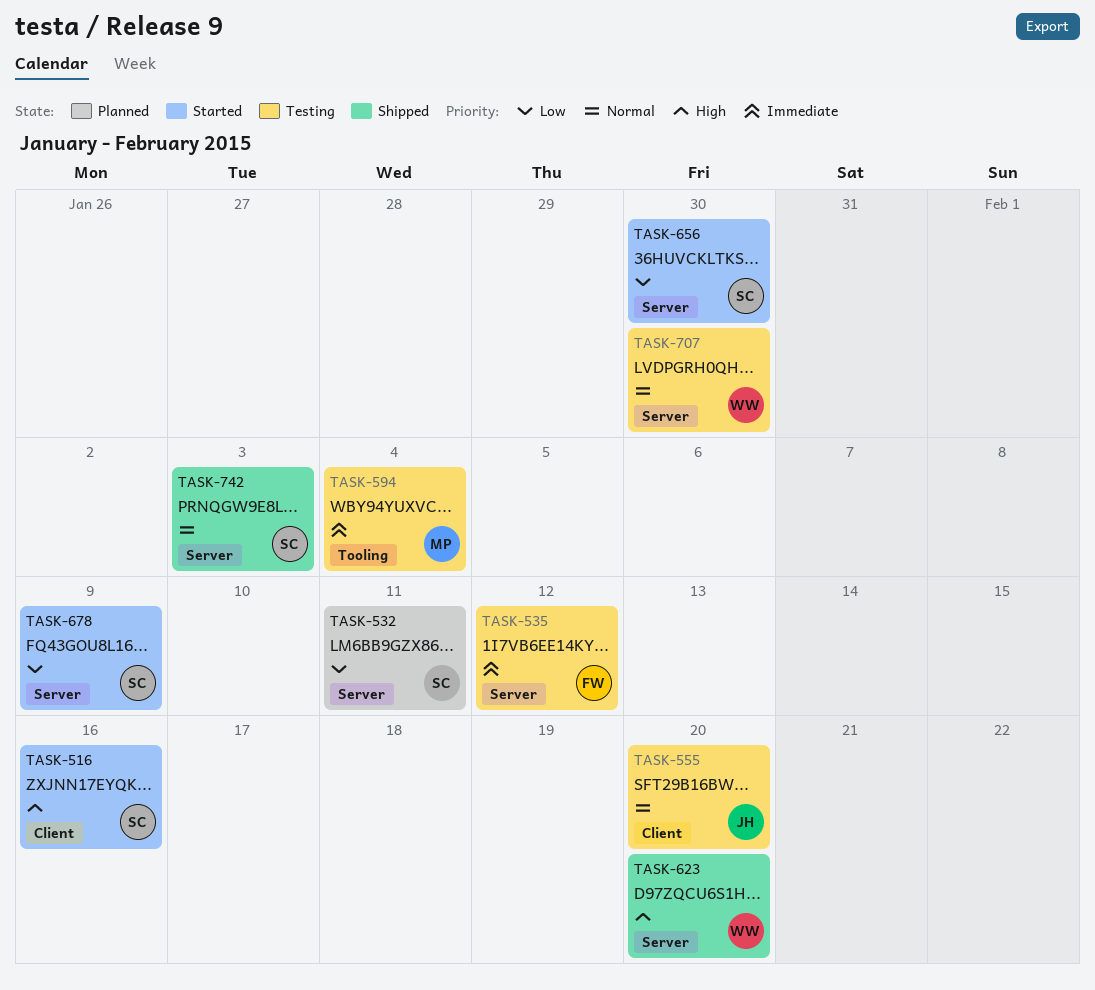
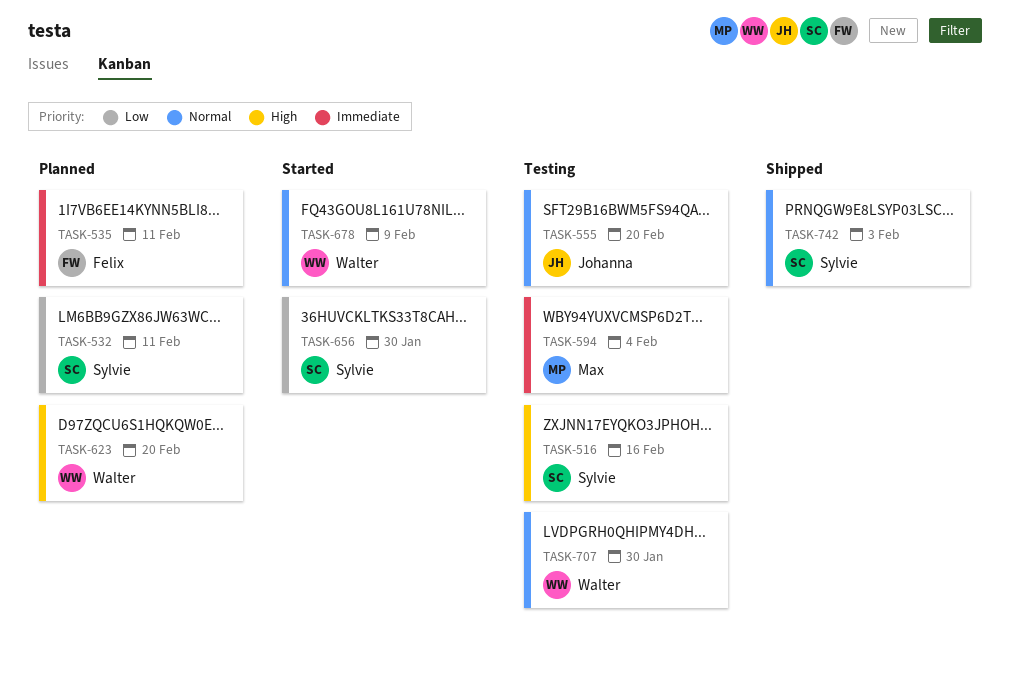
TASK-516, status: Started -> Testing
TASK-535, status: Testing -> Planned
TASK-535, due: Feb 12 -> Feb 11
TASK-623, status: Shipped -> Planned
TASK-678, owner: Sylvie -> Walter
TASK-678, priority: Low -> Normal

